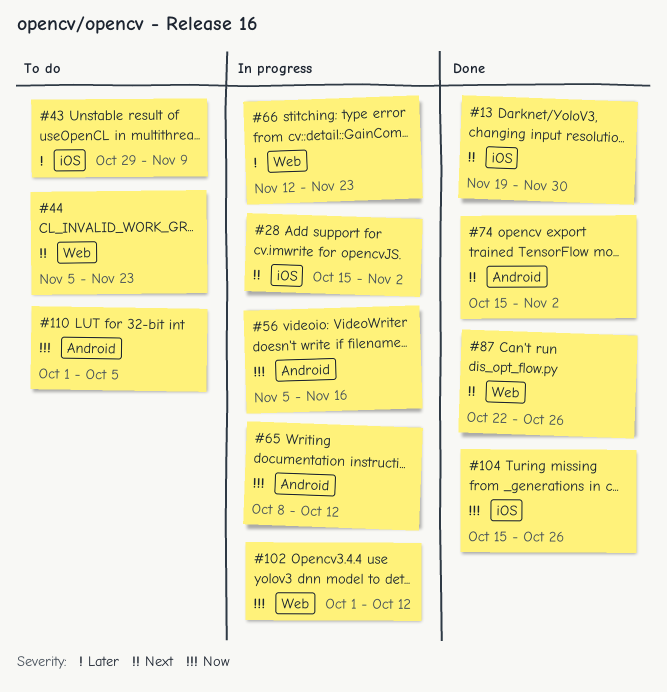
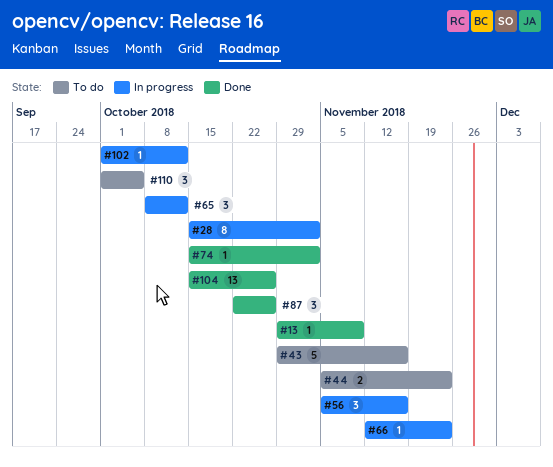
#13, start: Nov 19 -> Oct 29
#13, due: Nov 30 -> Nov 9
#43, due: Nov 9 -> Nov 16

